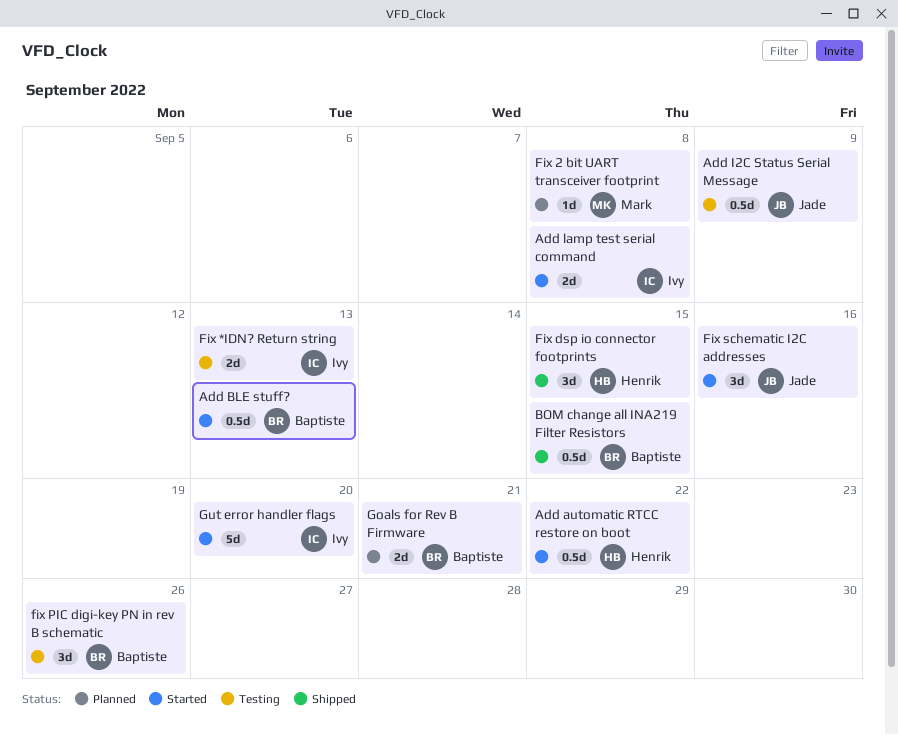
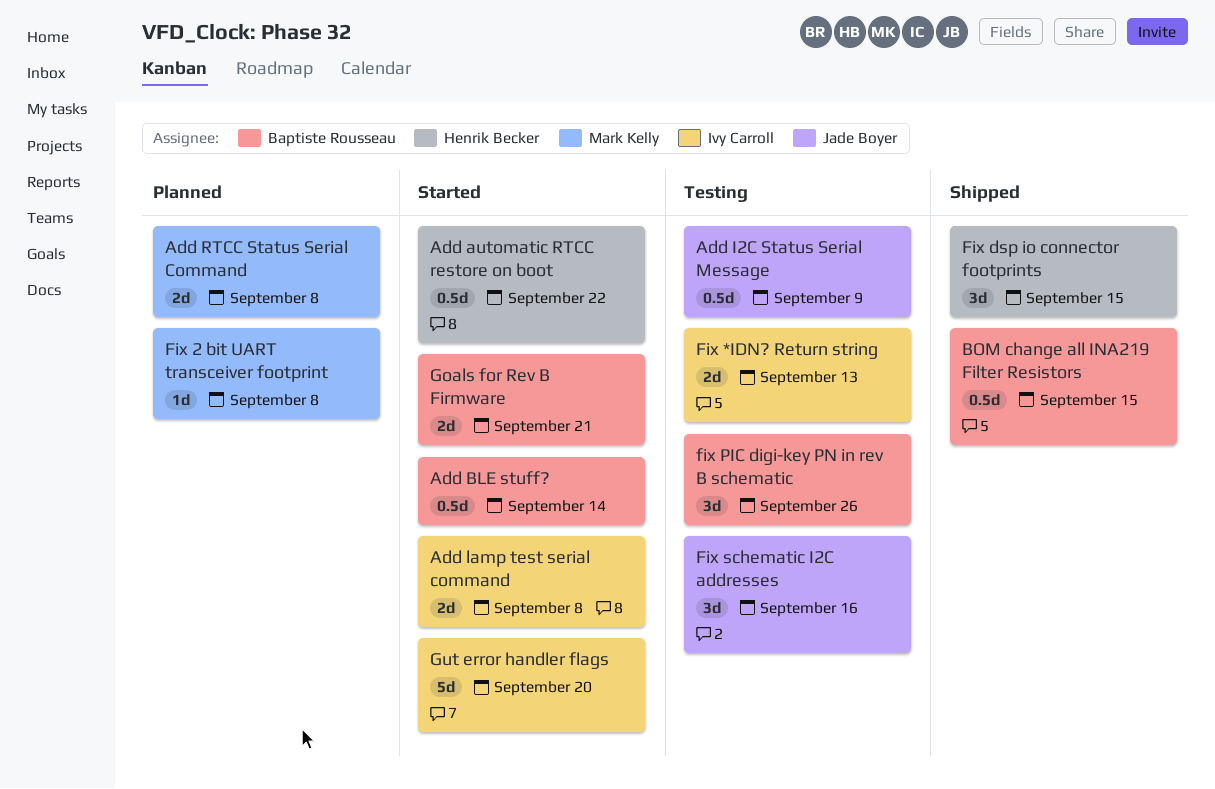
Add BLE stuff?, due: Sep 13 -> Sep 14
Add RTCC Status Serial Command: none -> present
Fix schematic I2C addresses, status: Started -> Testing
Goals for Rev B Firmware, status: Planned -> Started

